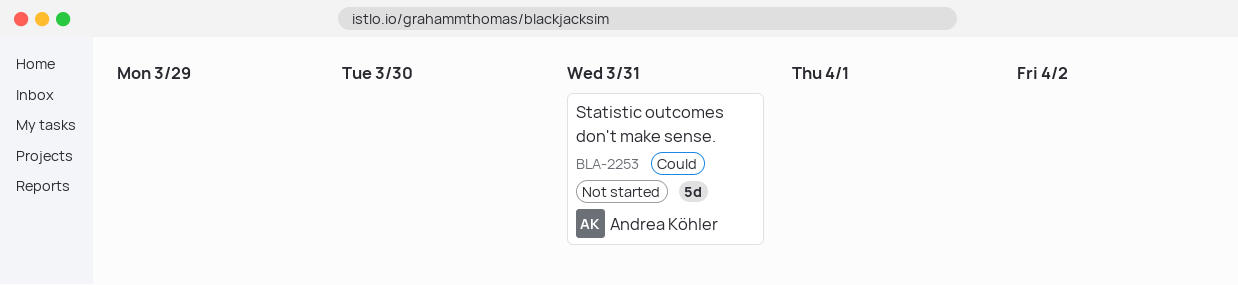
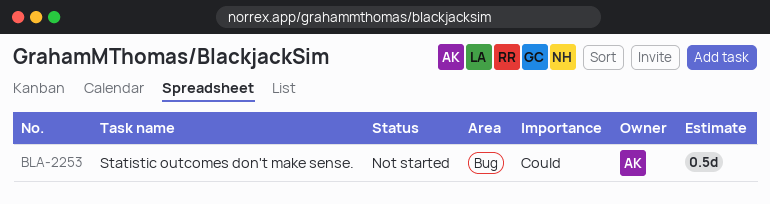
BLA-2253, estimate: 5d -> 0.5d

